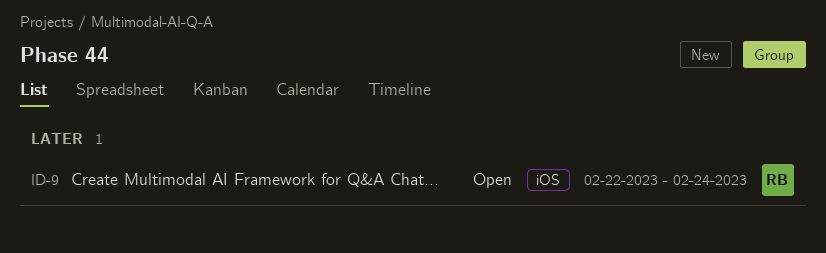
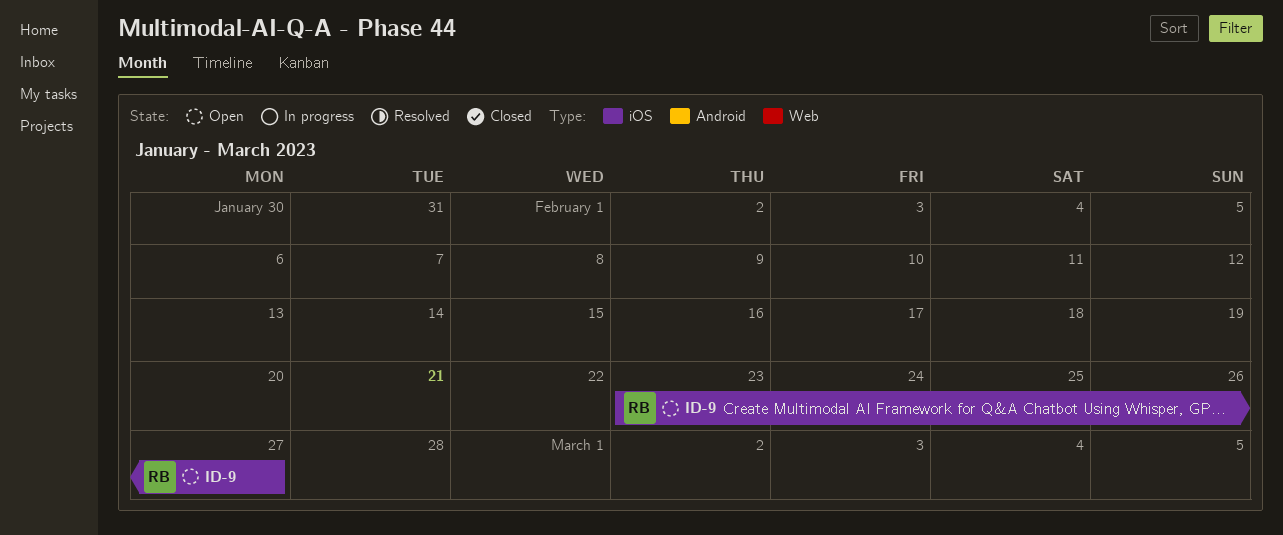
ID-9, start: Feb 22 -> Feb 23
ID-9, due: Feb 24 -> Feb 27

